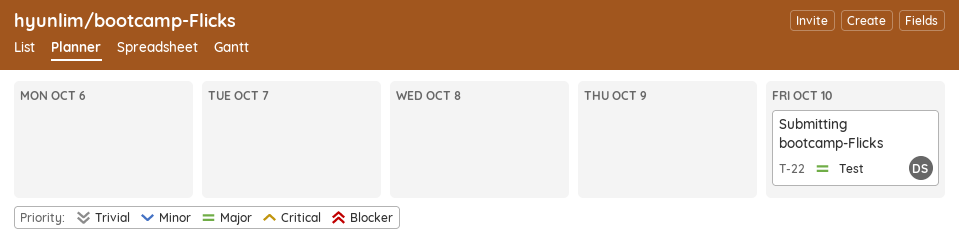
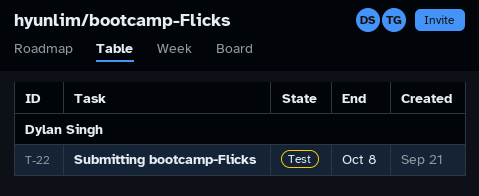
T-22, due: Oct 10 -> Oct 8

